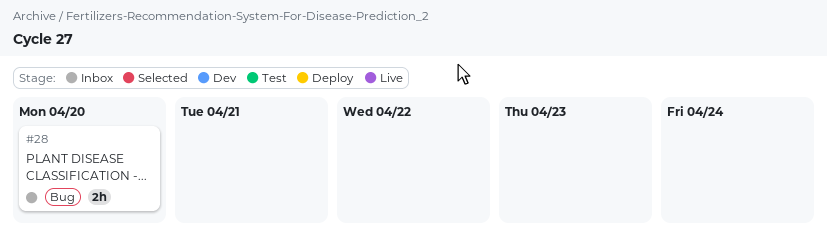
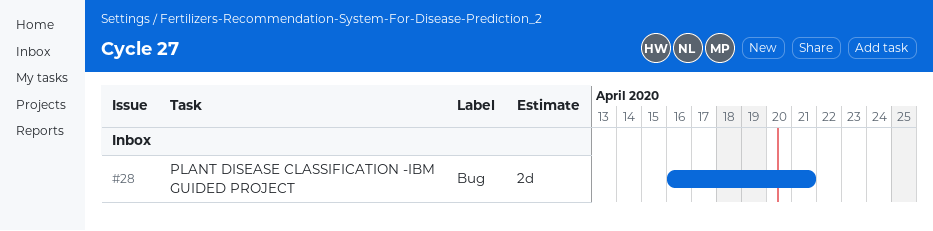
#28, estimate: 2h -> 2d
#28, due: Apr 20 -> Apr 21

